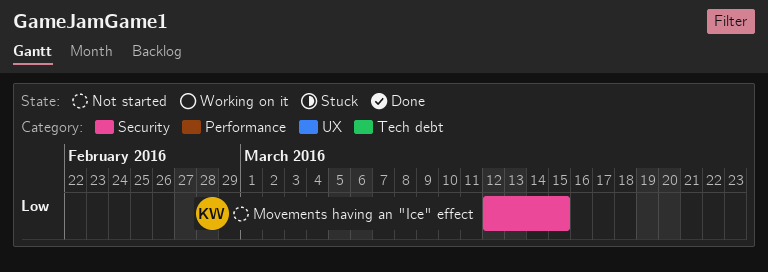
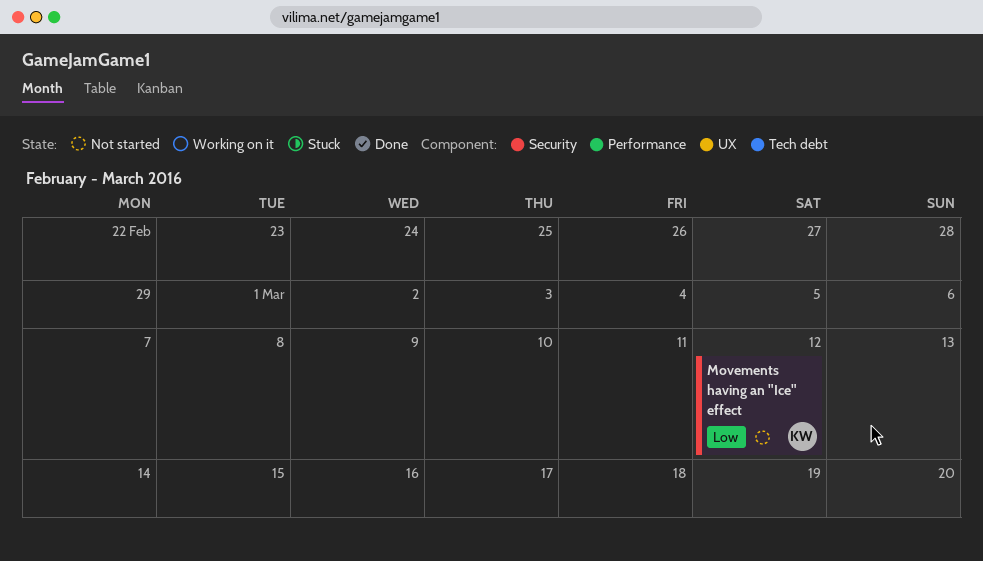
Movements having an "Ice" effect, due: Mar 15 -> Mar 12

